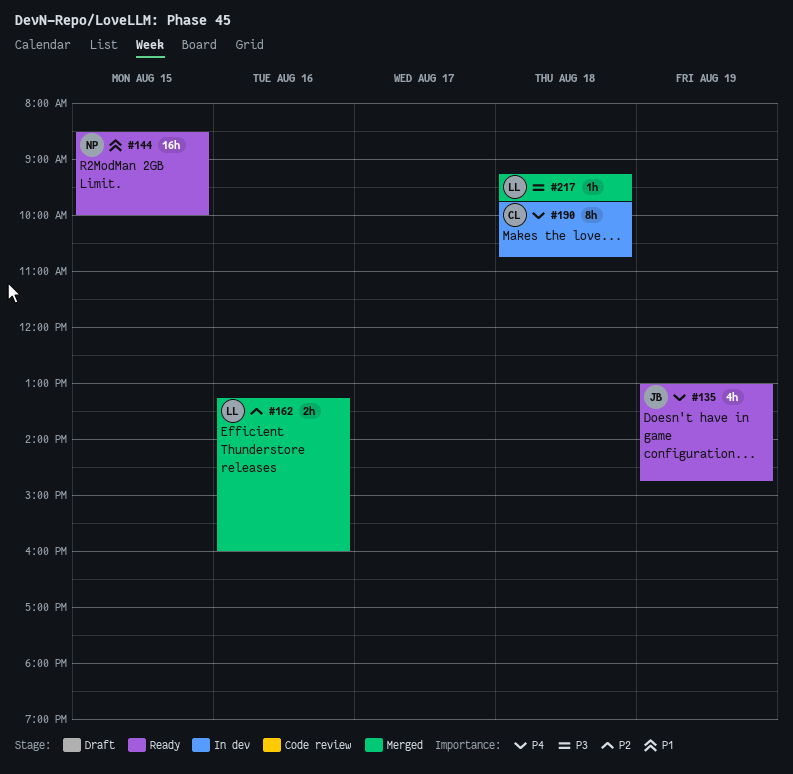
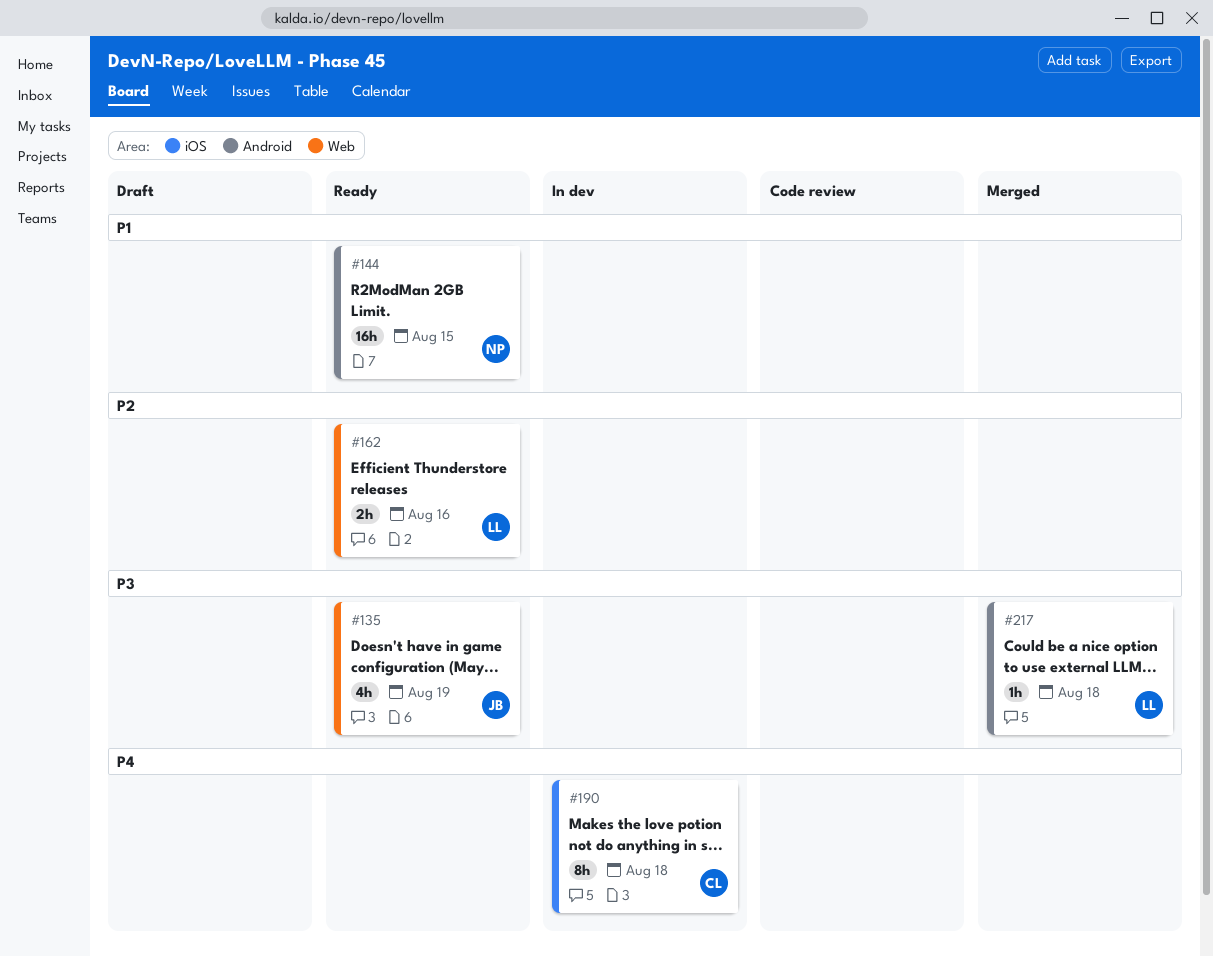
#135, priority: P4 -> P3
#162, status: Merged -> Ready

